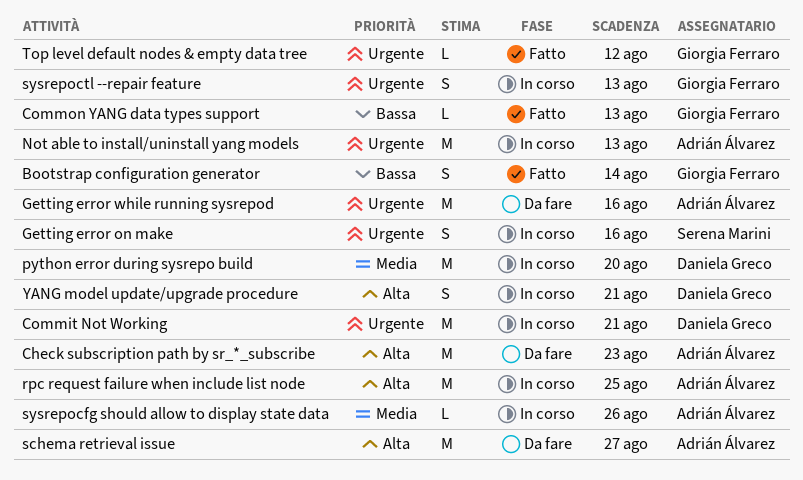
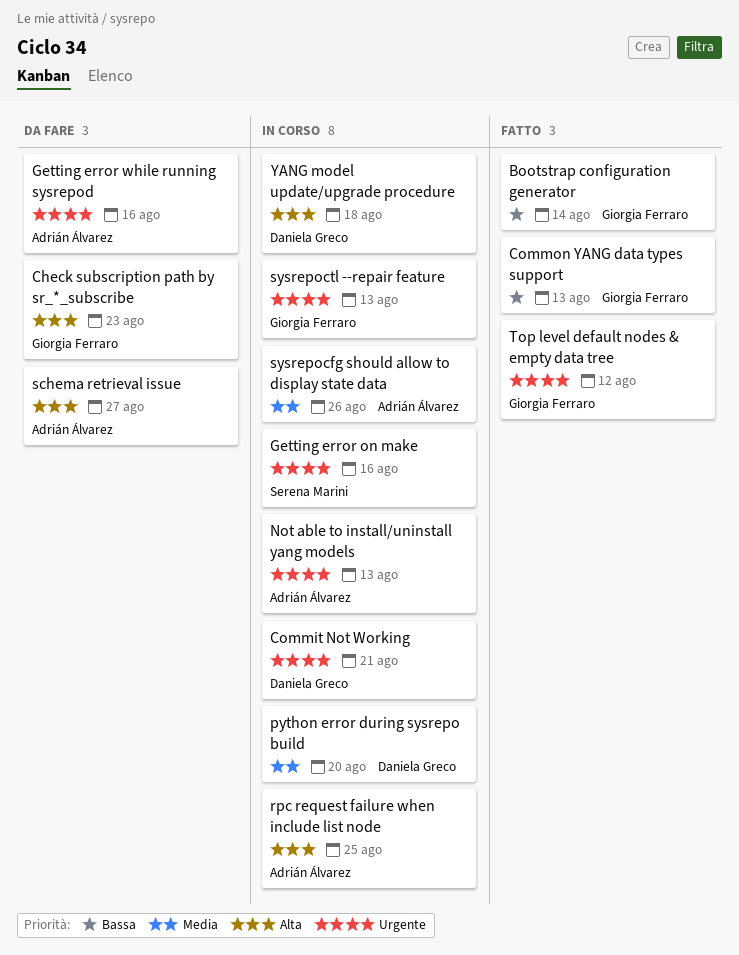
Check subscription path by sr_*_subscribe, owner: Adrián Álvarez -> Giorgia Ferraro
YANG model update/upgrade procedure, due: Aug 21 -> Aug 18

